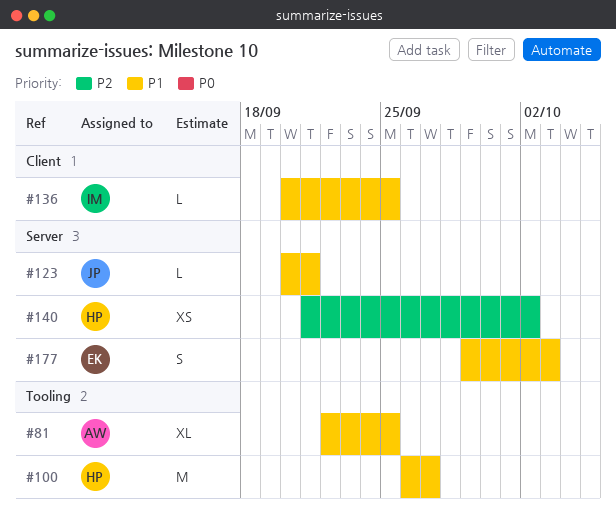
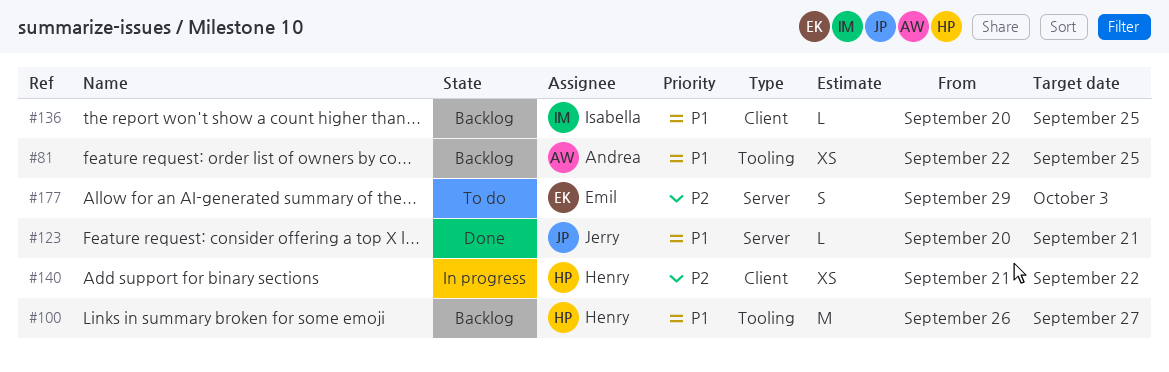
#81, estimate: XL -> XS
#140, label: Server -> Client
#140, due: Oct 2 -> Sep 22
#177, priority: P1 -> P2

